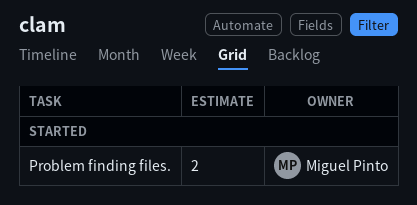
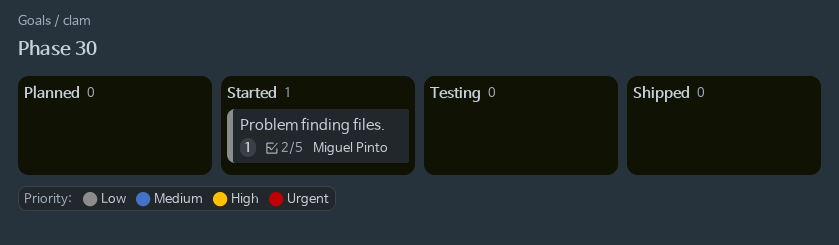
Problem finding files., estimate: 2 -> 1

